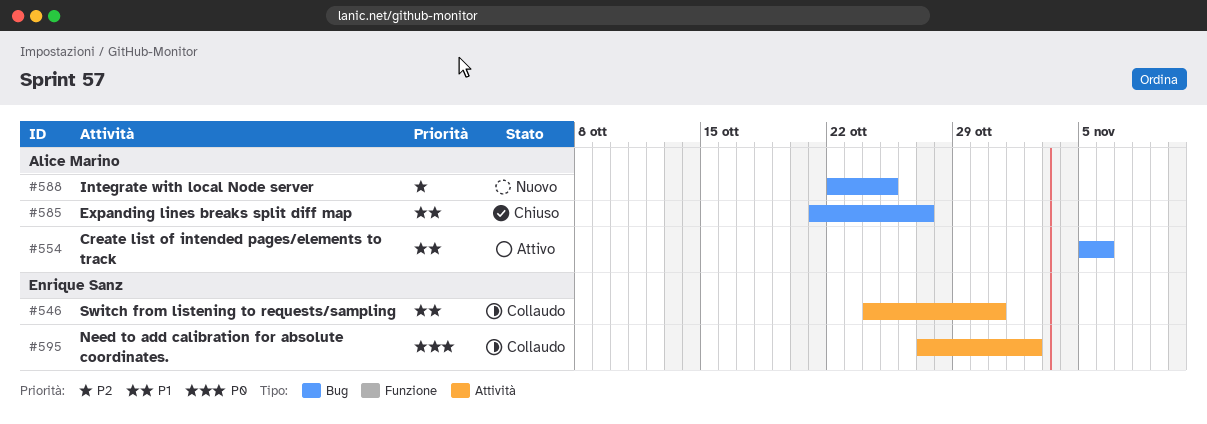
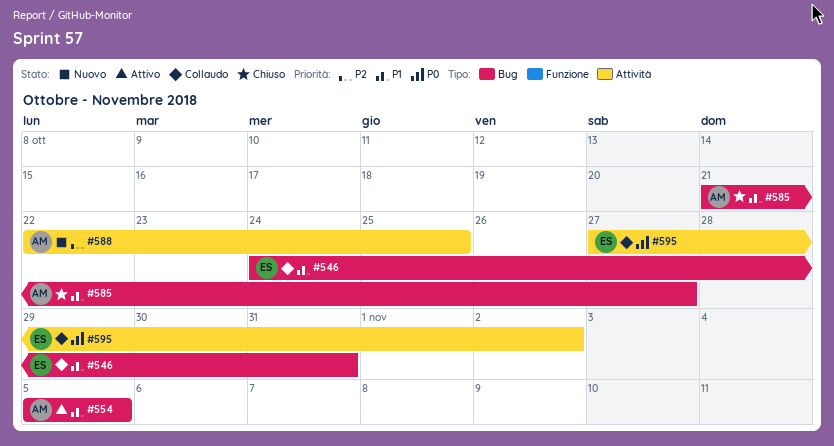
#546, label: Attività -> Bug
#554, due: Nov 6 -> Nov 5
#588, label: Bug -> Attività

